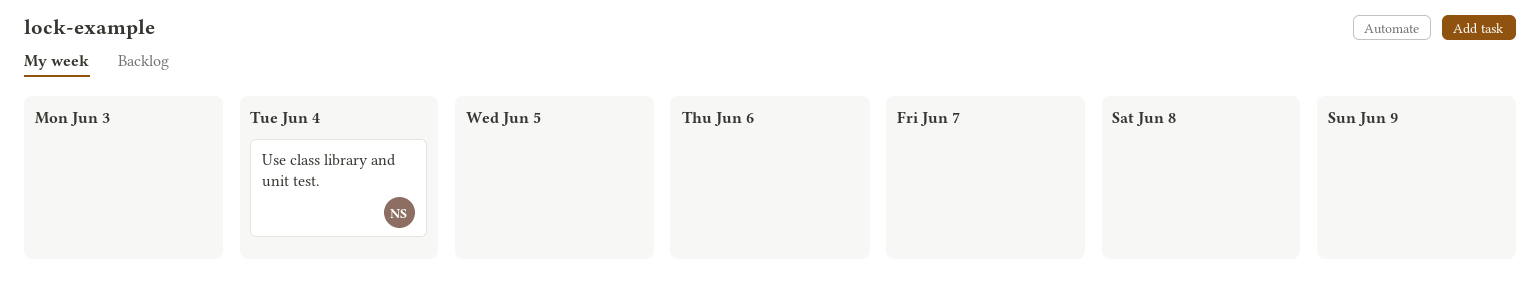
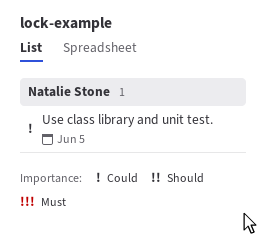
Use class library and unit test., due: Jun 4 -> Jun 5

